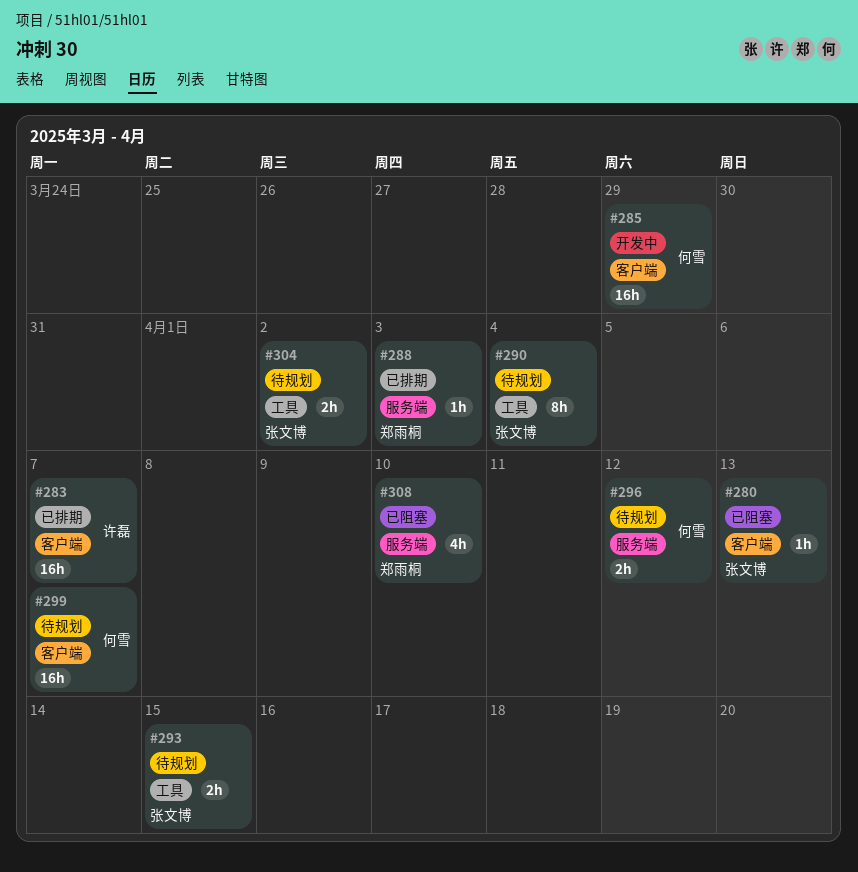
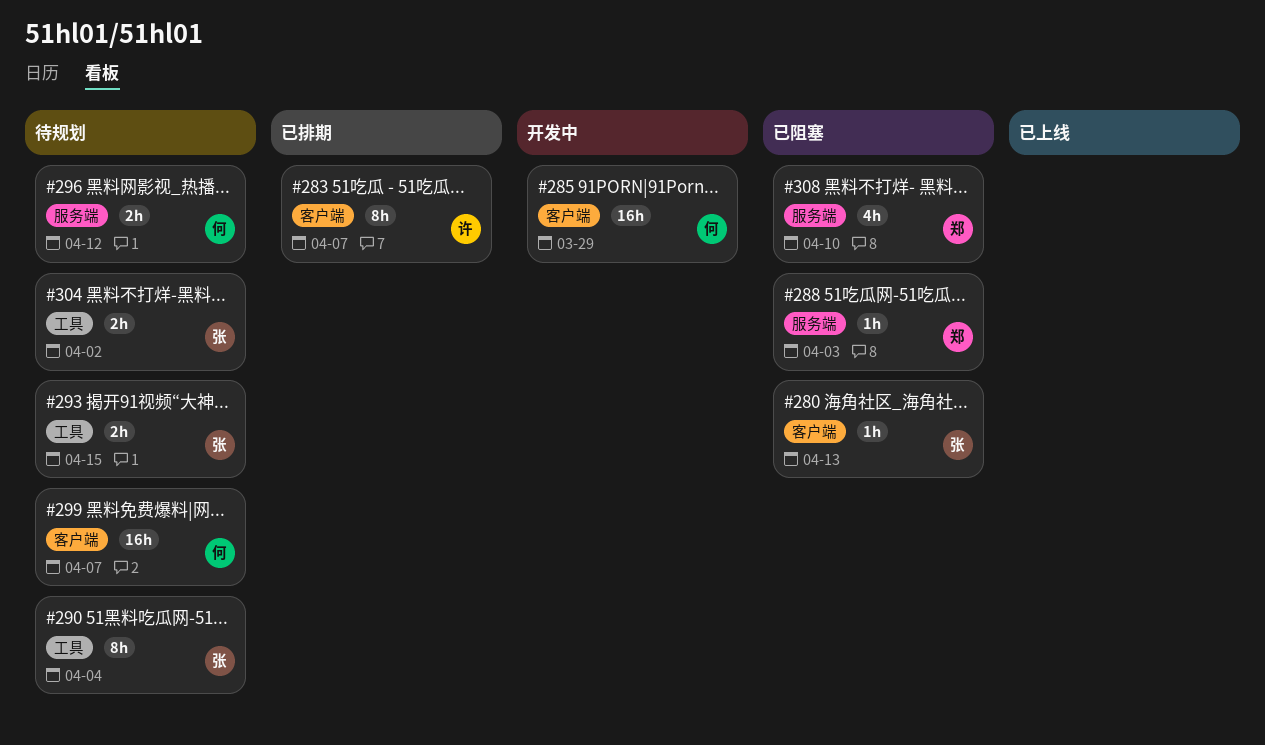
#283, estimate: 16h -> 8h
#288, status: 已排期 -> 已阻塞

